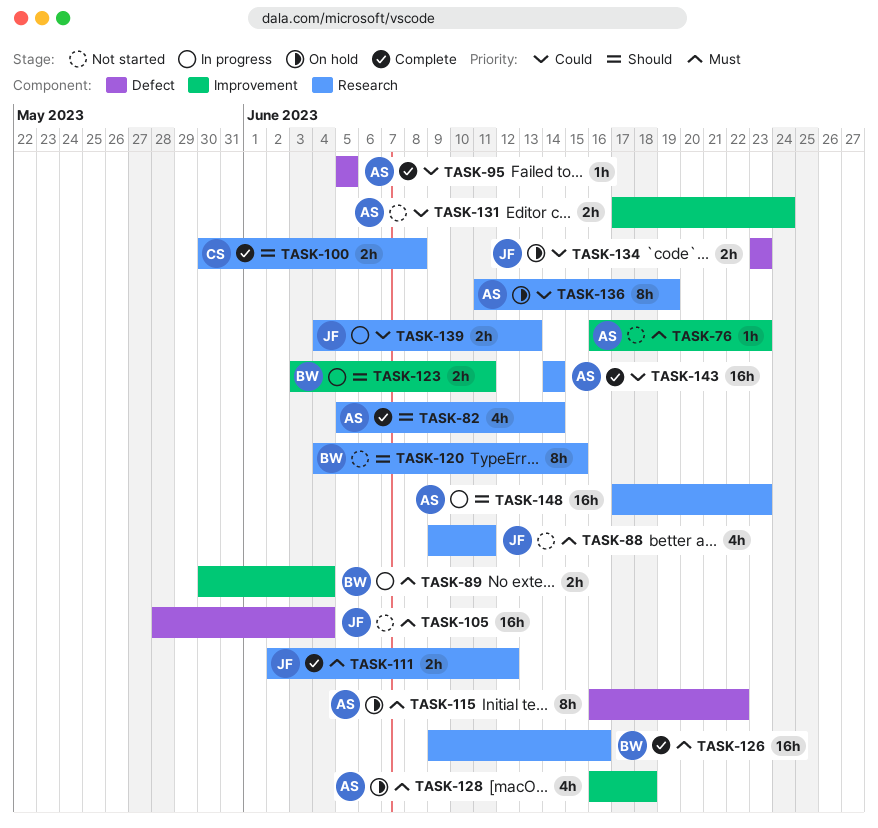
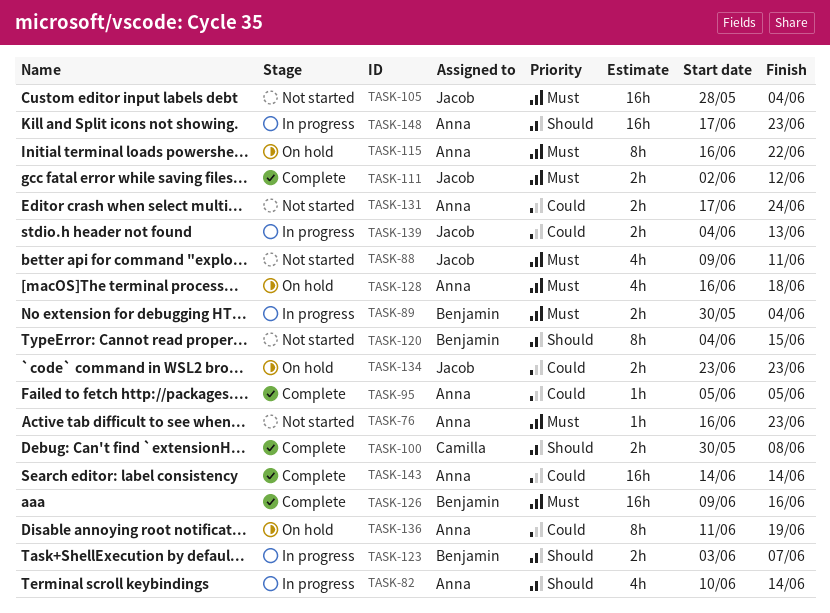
TASK-82, status: Complete -> In progress
TASK-82, start: Jun 5 -> Jun 10
TASK-123, due: Jun 11 -> Jun 7

